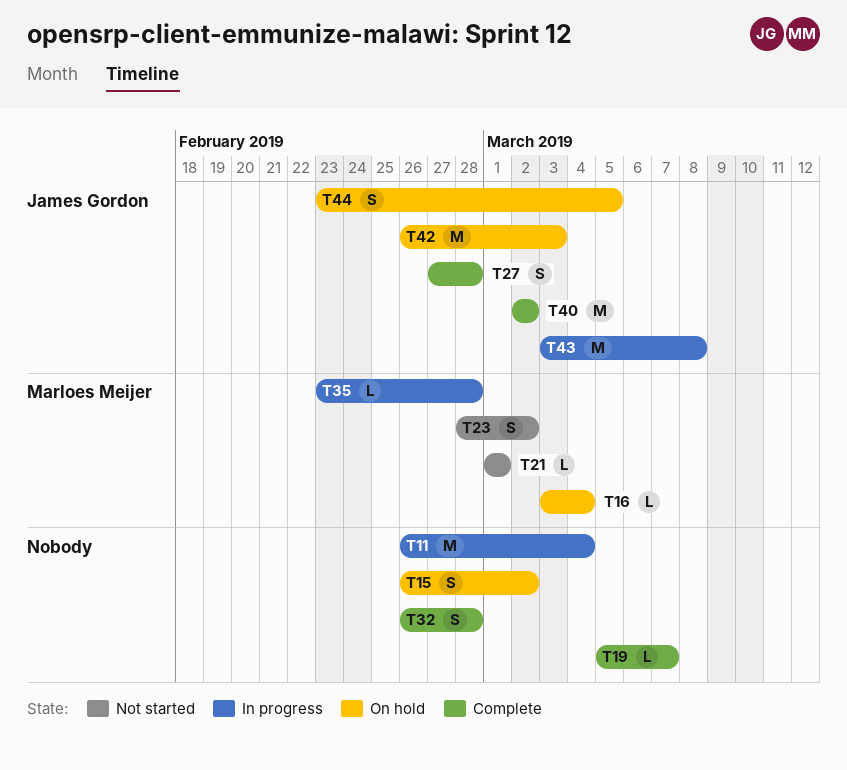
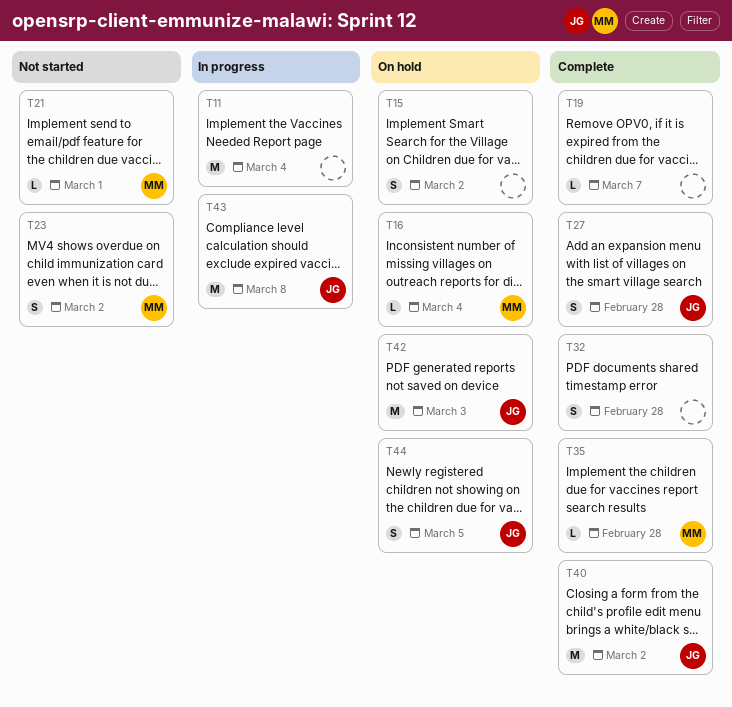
T35, status: In progress -> Complete

